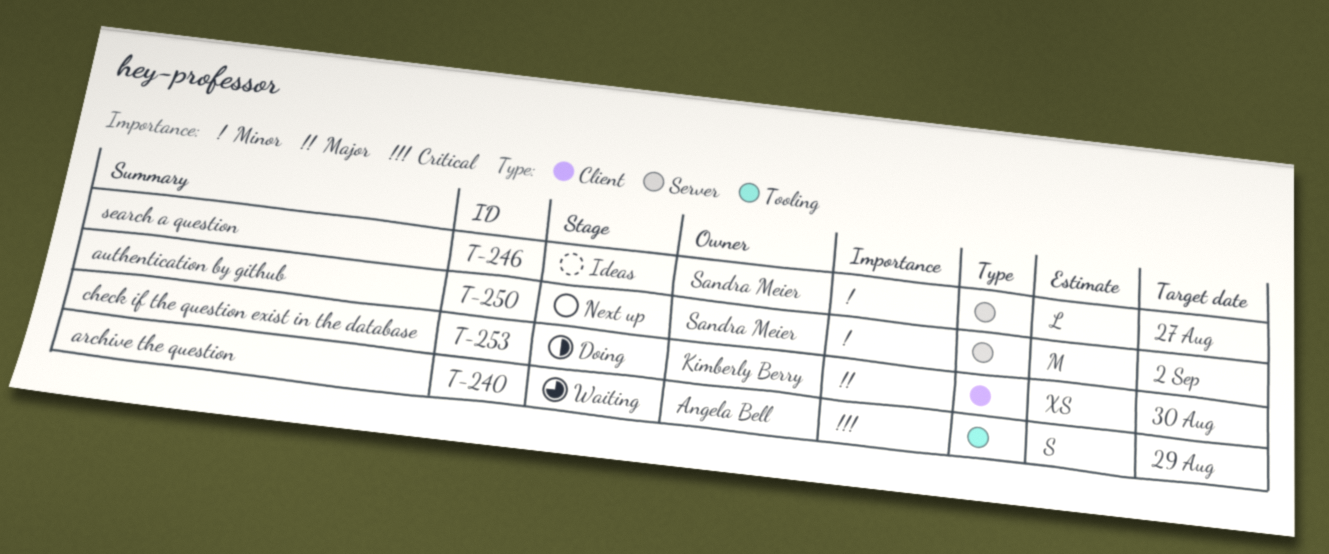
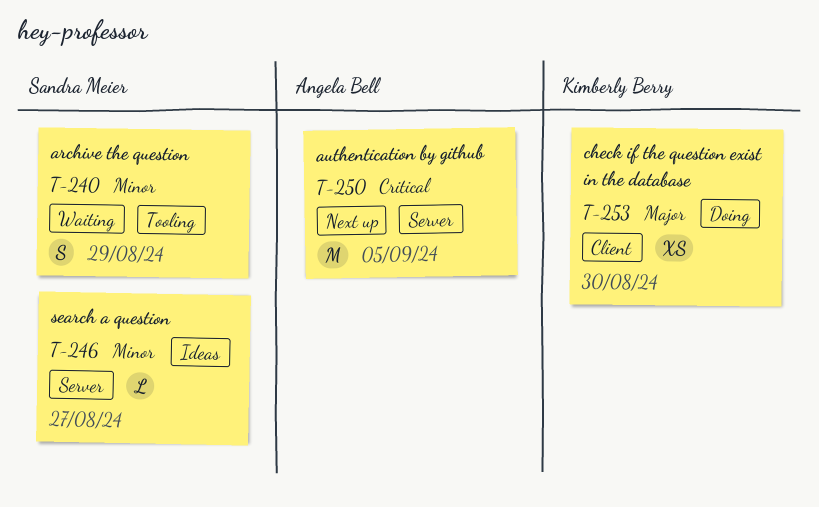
T-240, owner: Angela Bell -> Sandra Meier
T-240, priority: Critical -> Minor
T-250, owner: Sandra Meier -> Angela Bell
T-250, priority: Minor -> Critical
T-250, due: Sep 2 -> Sep 5

